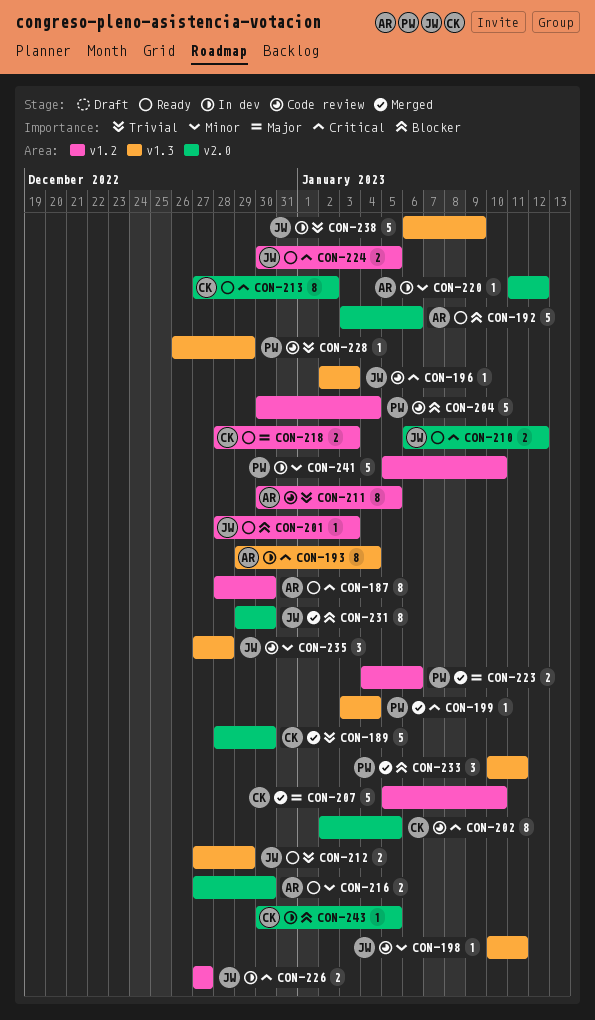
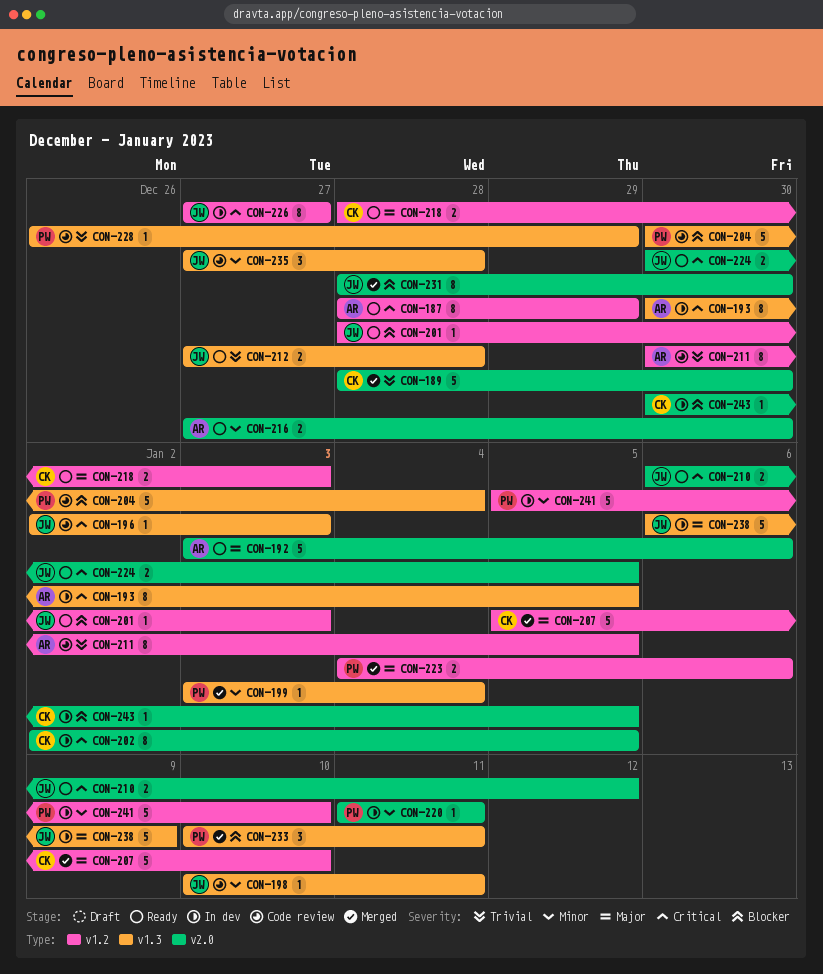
CON-187, due: Dec 30 -> Dec 29
CON-192, priority: Blocker -> Major
CON-193, start: Dec 29 -> Dec 30
CON-193, due: Jan 4 -> Jan 5
CON-199, priority: Critical -> Minor
CON-202, status: Code review -> In dev
CON-204, label: v1.2 -> v1.3
CON-212, due: Dec 29 -> Dec 28
CON-213: present -> none
CON-220, owner: AR -> PW
CON-220, due: Jan 12 -> Jan 11
CON-224, label: v1.2 -> v2.0
CON-226, estimate: 2 -> 8
CON-231, start: Dec 29 -> Dec 28
CON-238, priority: Trivial -> Major

